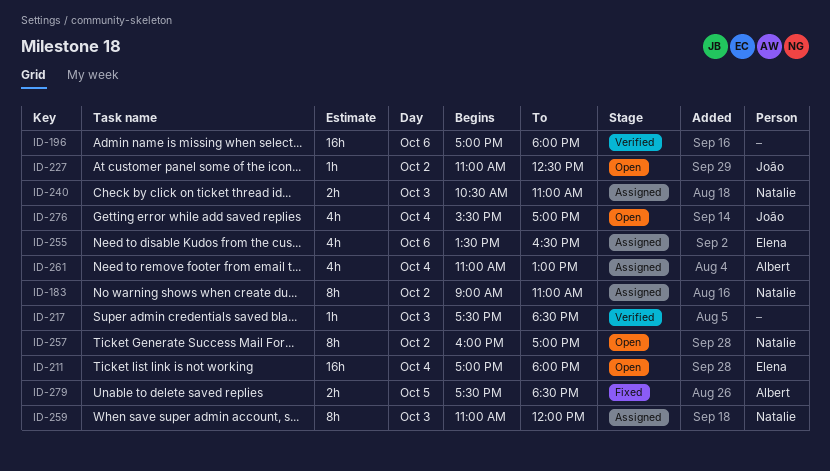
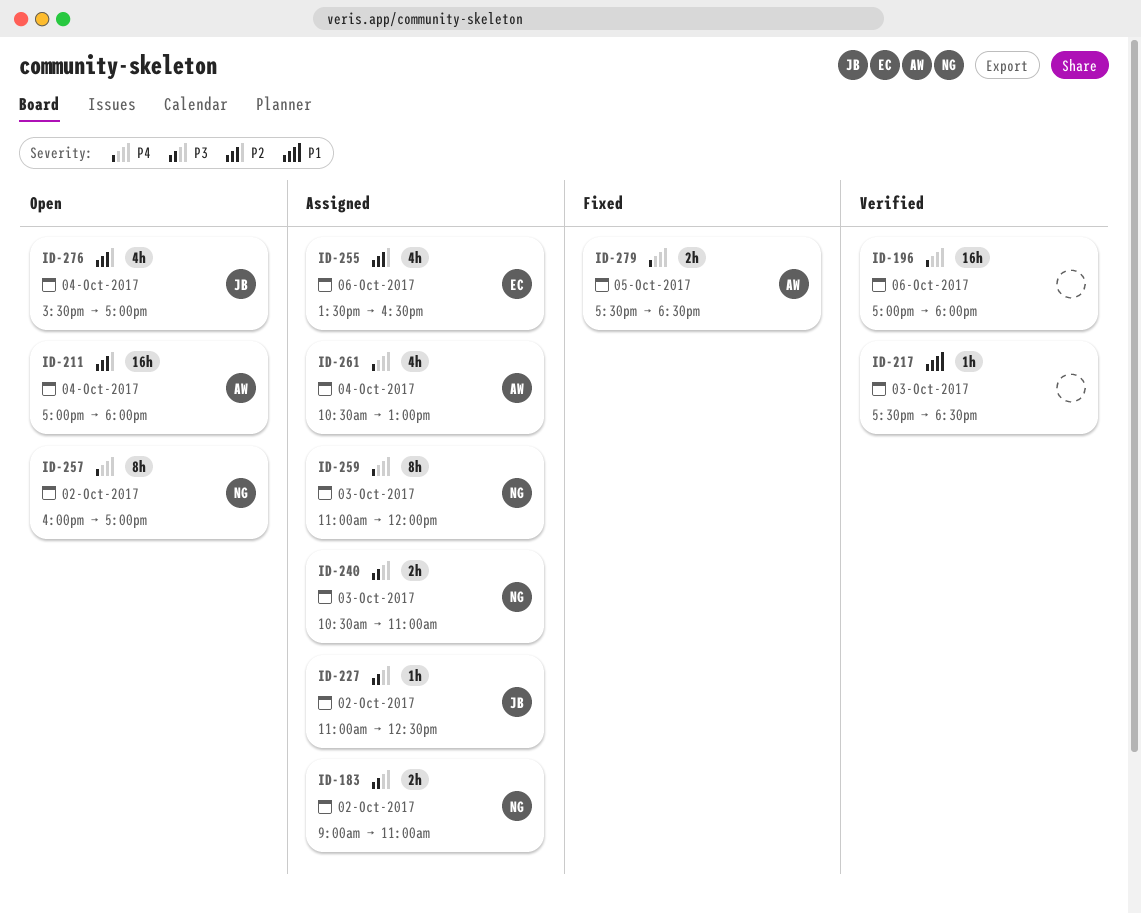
ID-183, estimate: 8h -> 2h
ID-211, owner: Elena -> Albert
ID-227, status: Open -> Assigned
ID-261, begins: 11:00 -> 10:30

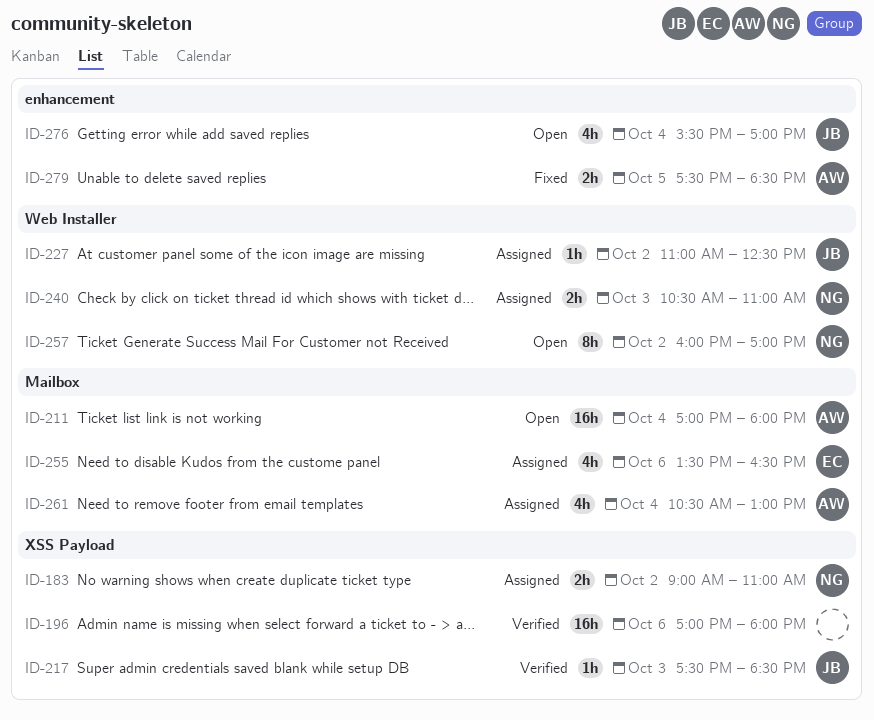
ID-217, owner: none -> JB
ID-259: present -> none

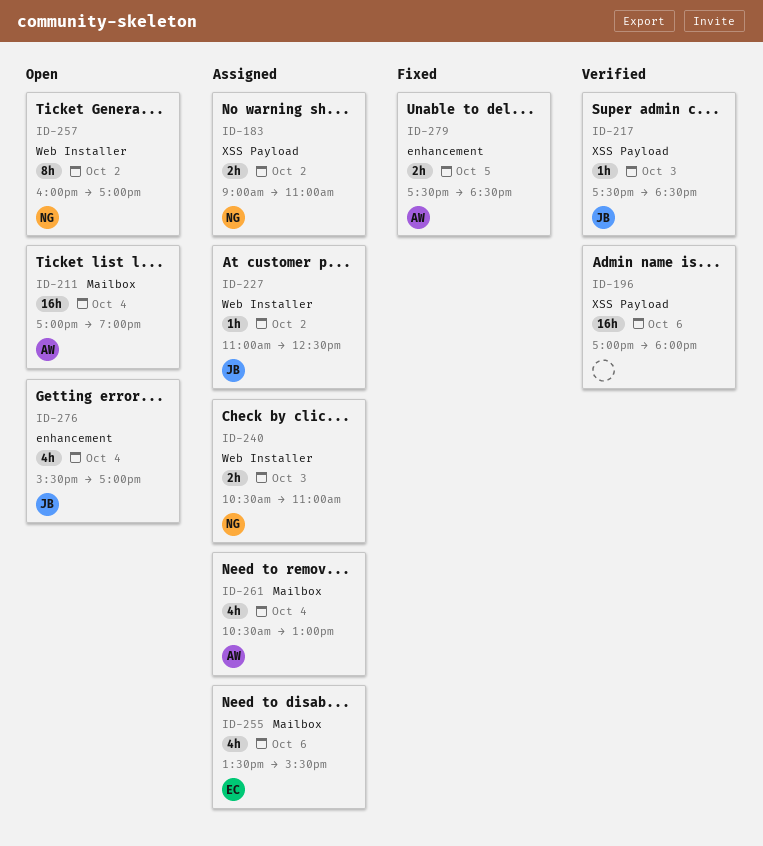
ID-211, ends: 18:00 -> 19:00
ID-255, ends: 16:30 -> 15:30

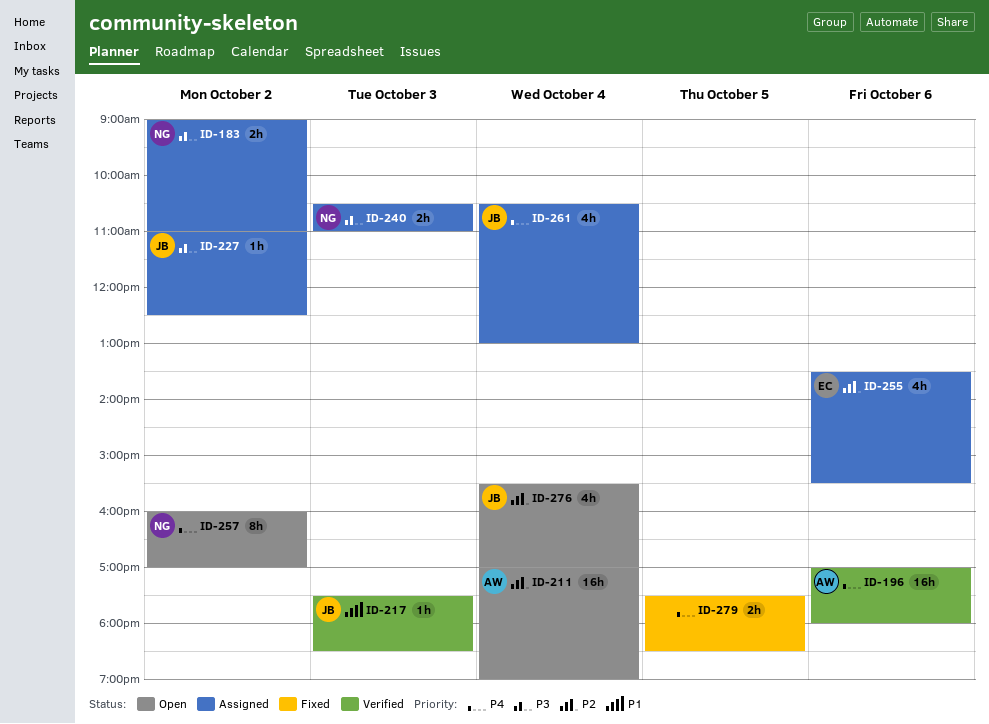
ID-196, owner: none -> AW
ID-261, owner: AW -> JB
ID-279, owner: AW -> none

